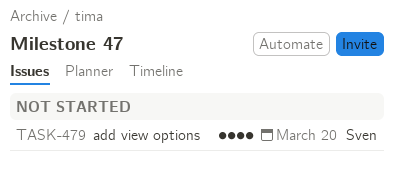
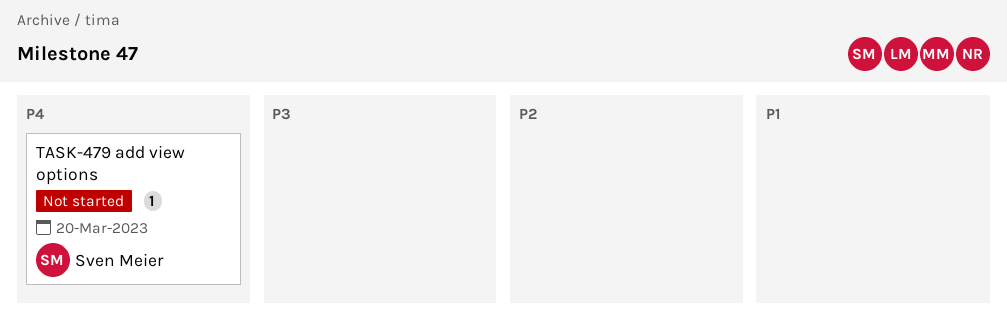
TASK-479, estimate: 4 -> 1

